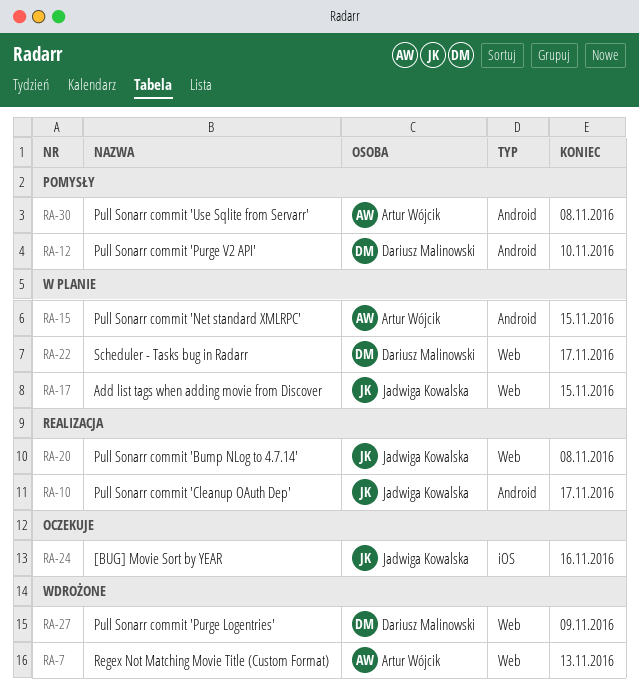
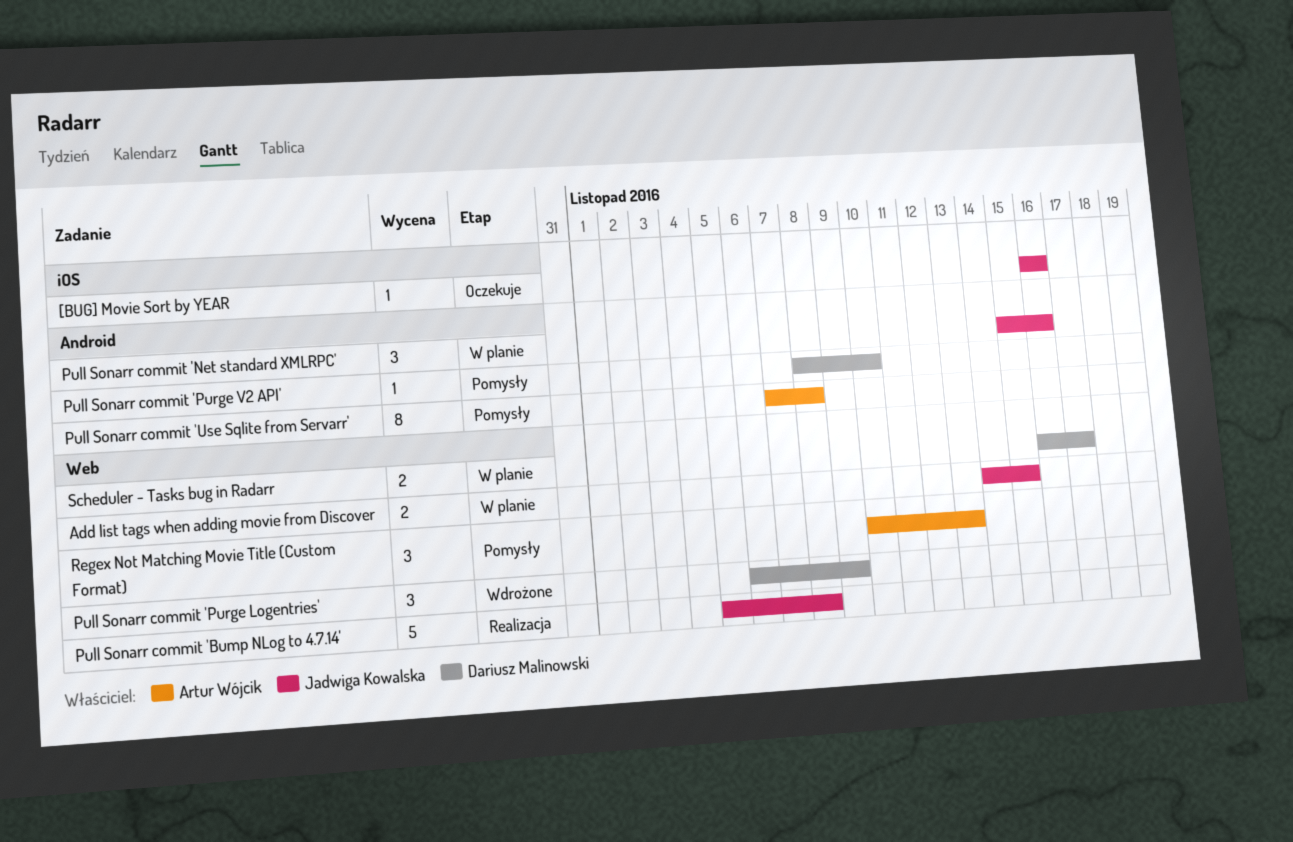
Pull Sonarr commit 'Cleanup OAuth Dep': present -> none
Pull Sonarr commit 'Net standard XMLRPC', owner: Artur Wójcik -> Jadwiga Kowalska
Pull Sonarr commit 'Net standard XMLRPC', due: Nov 15 -> Nov 16
Regex Not Matching Movie Title (Custom Format), status: Wdrożone -> Pomysły

